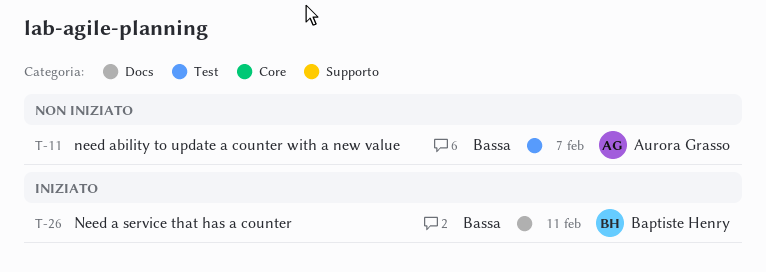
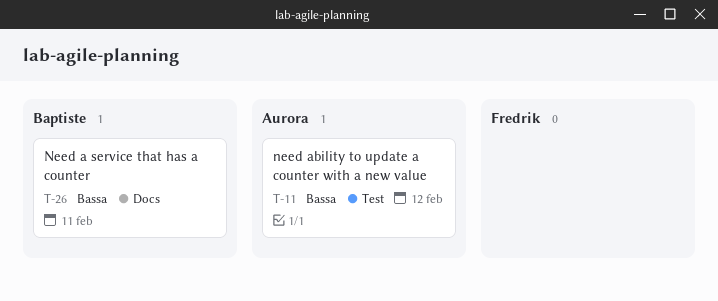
T-11, due: Feb 7 -> Feb 12

